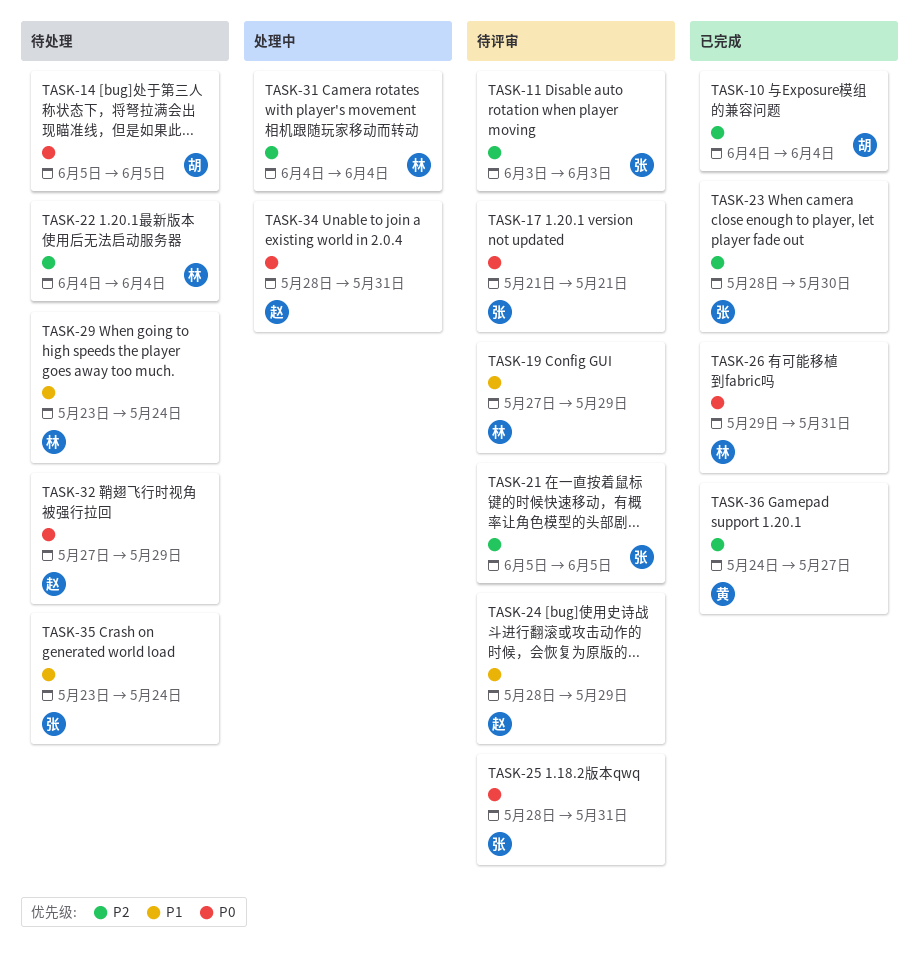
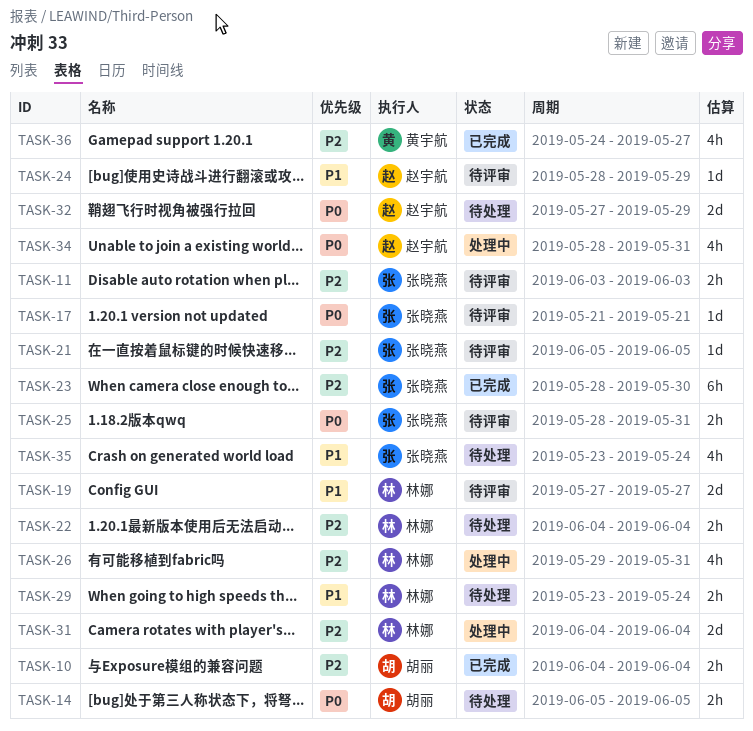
TASK-19, due: May 29 -> May 27
TASK-26, status: 已完成 -> 处理中
TASK-26, priority: P0 -> P2

